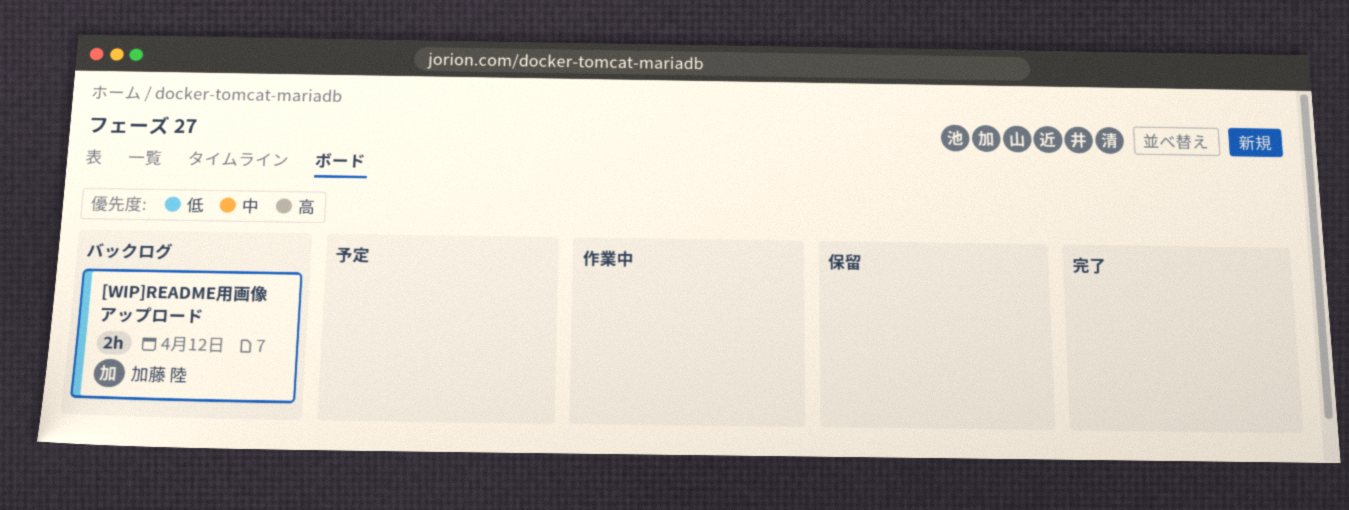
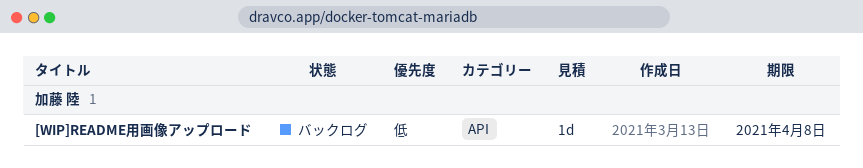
[WIP]README用画像アップロード, estimate: 2h -> 1d
[WIP]README用画像アップロード, due: Apr 12 -> Apr 8

